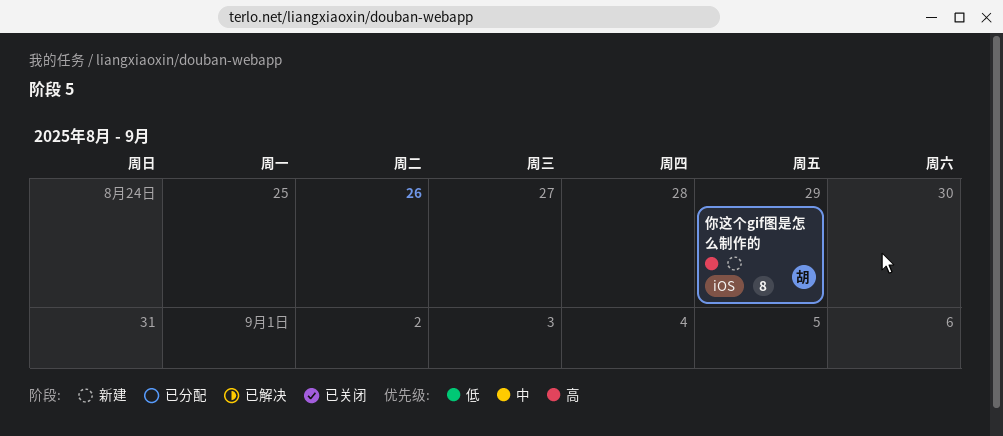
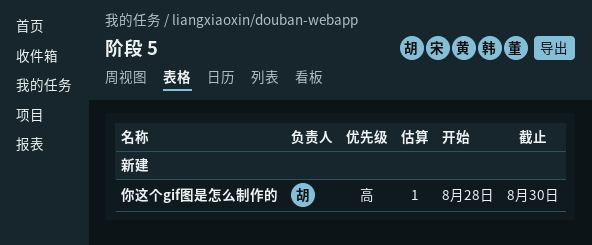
你这个gif图是怎么制作的, estimate: 8 -> 1
你这个gif图是怎么制作的, due: Aug 29 -> Aug 30

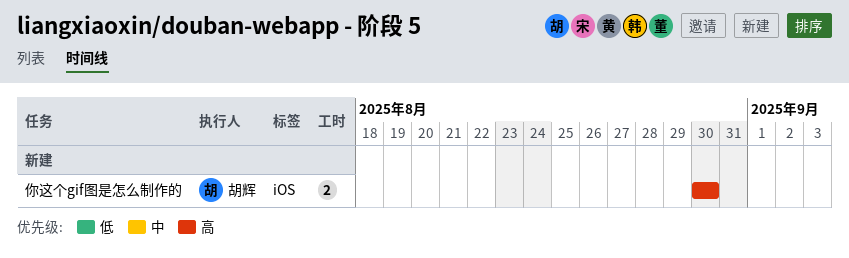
你这个gif图是怎么制作的, estimate: 1 -> 2
你这个gif图是怎么制作的, start: Aug 28 -> Aug 30

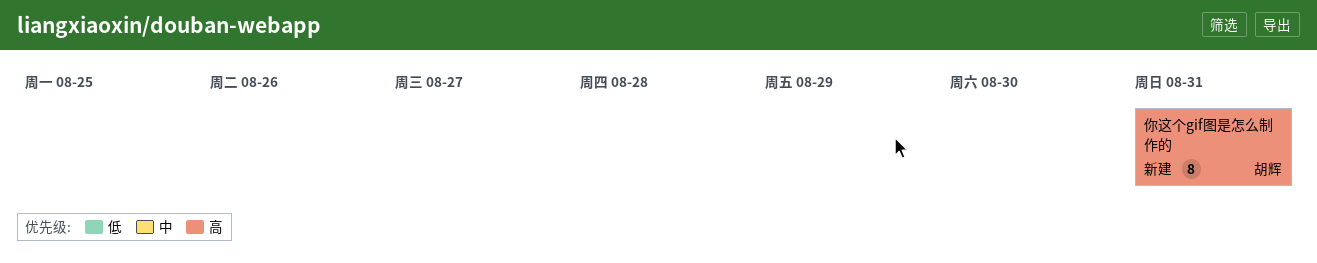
你这个gif图是怎么制作的, estimate: 2 -> 8
你这个gif图是怎么制作的, due: Aug 30 -> Aug 31

